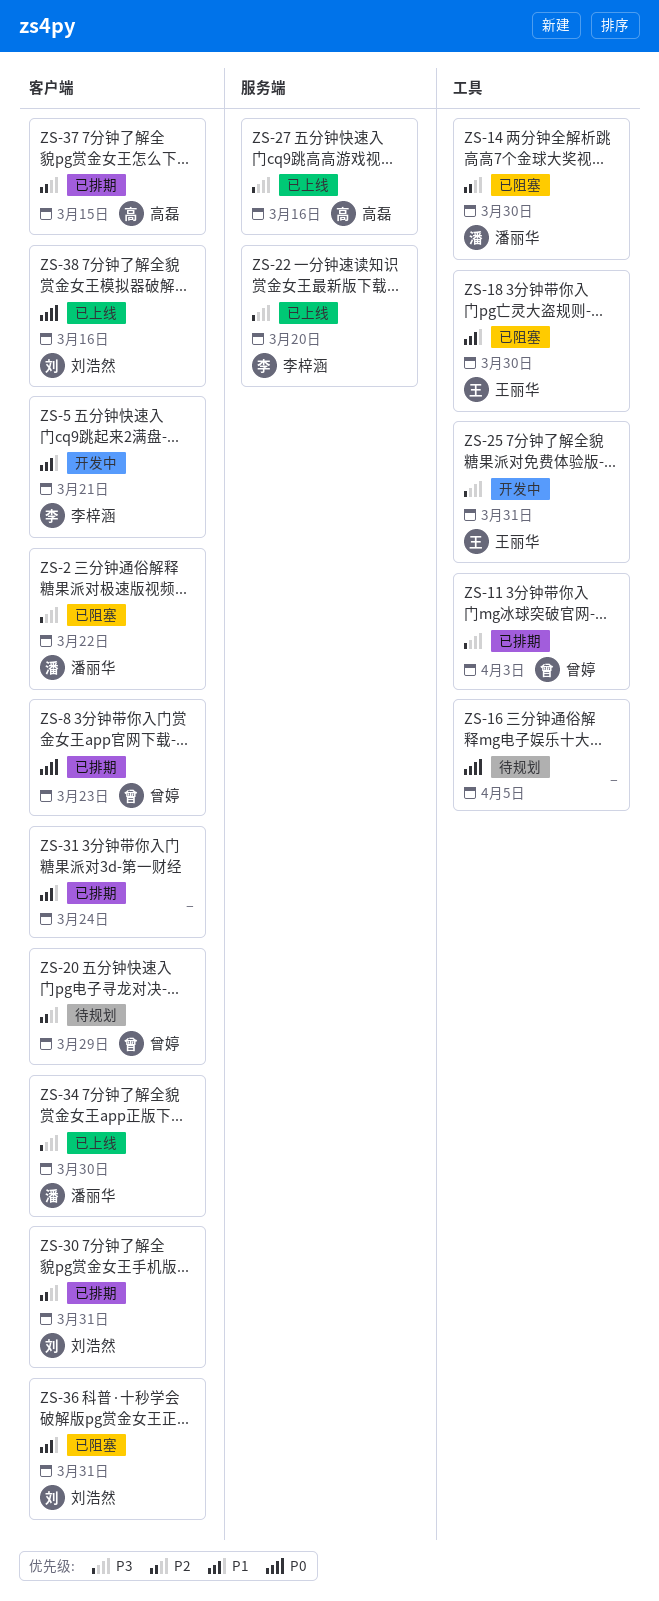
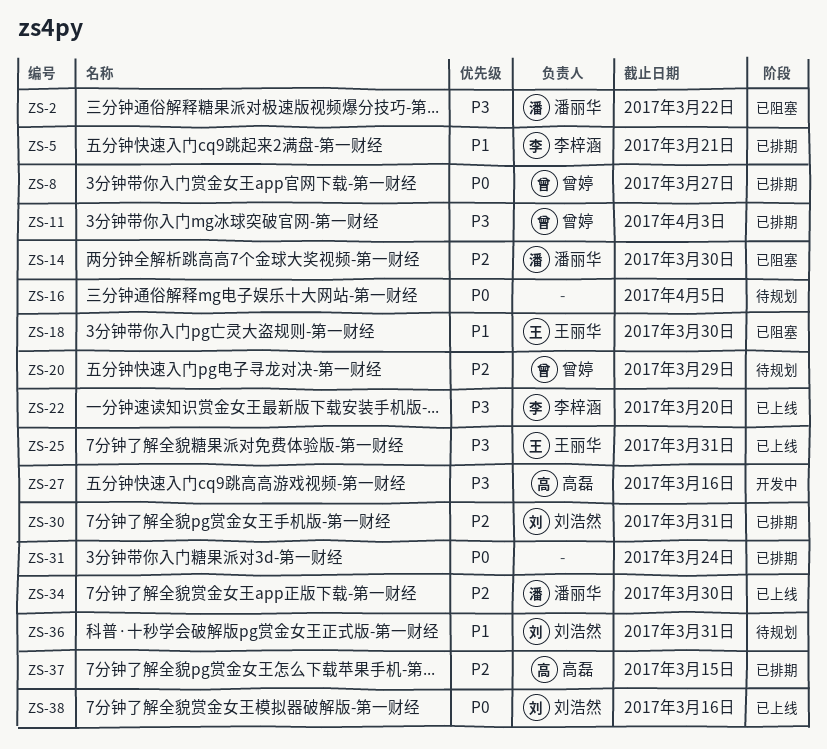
ZS-5, status: 开发中 -> 已排期
ZS-8, due: Mar 23 -> Mar 27
ZS-25, status: 开发中 -> 已上线
ZS-27, status: 已上线 -> 开发中
ZS-31, priority: P1 -> P0
ZS-34, priority: P3 -> P2
ZS-36, status: 已阻塞 -> 待规划

